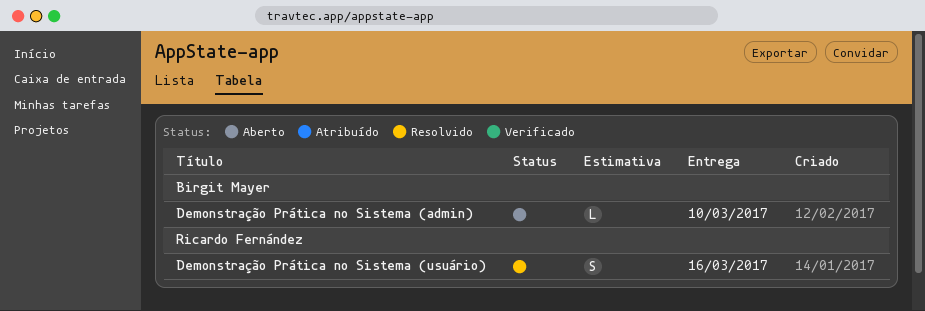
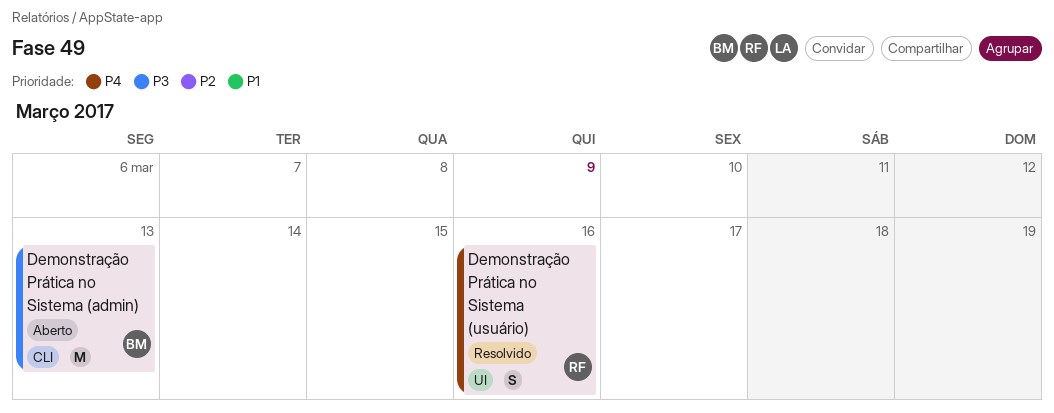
Demonstração Prática no Sistema (admin), estimate: L -> M
Demonstração Prática no Sistema (admin), due: Mar 10 -> Mar 13

